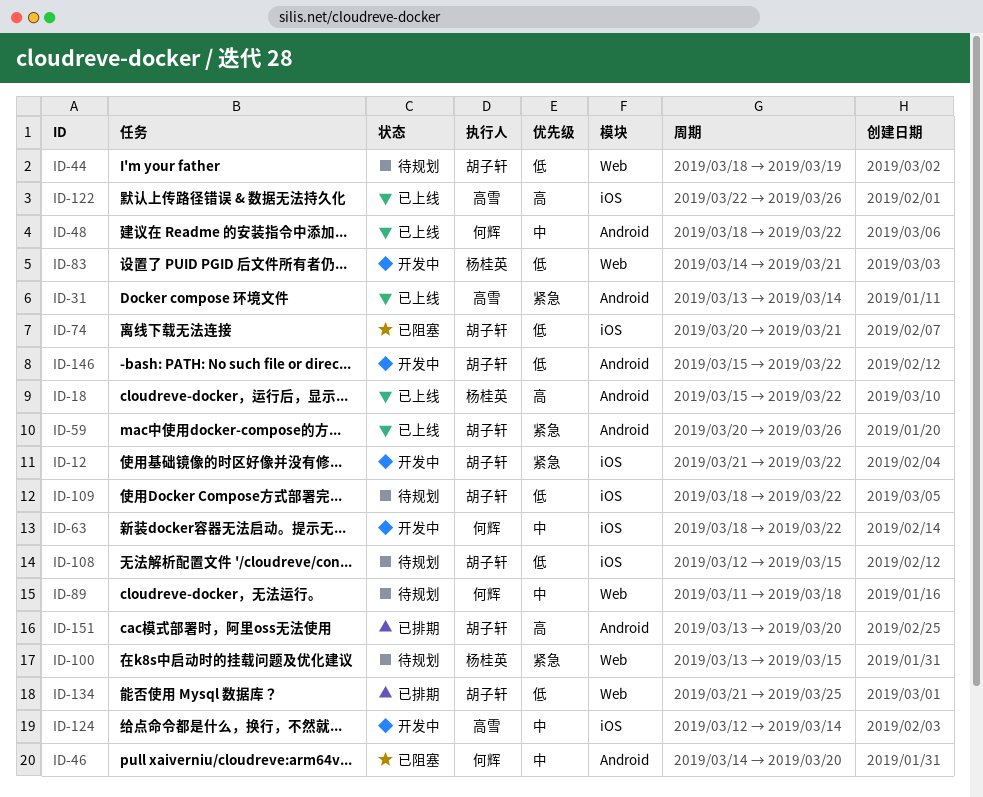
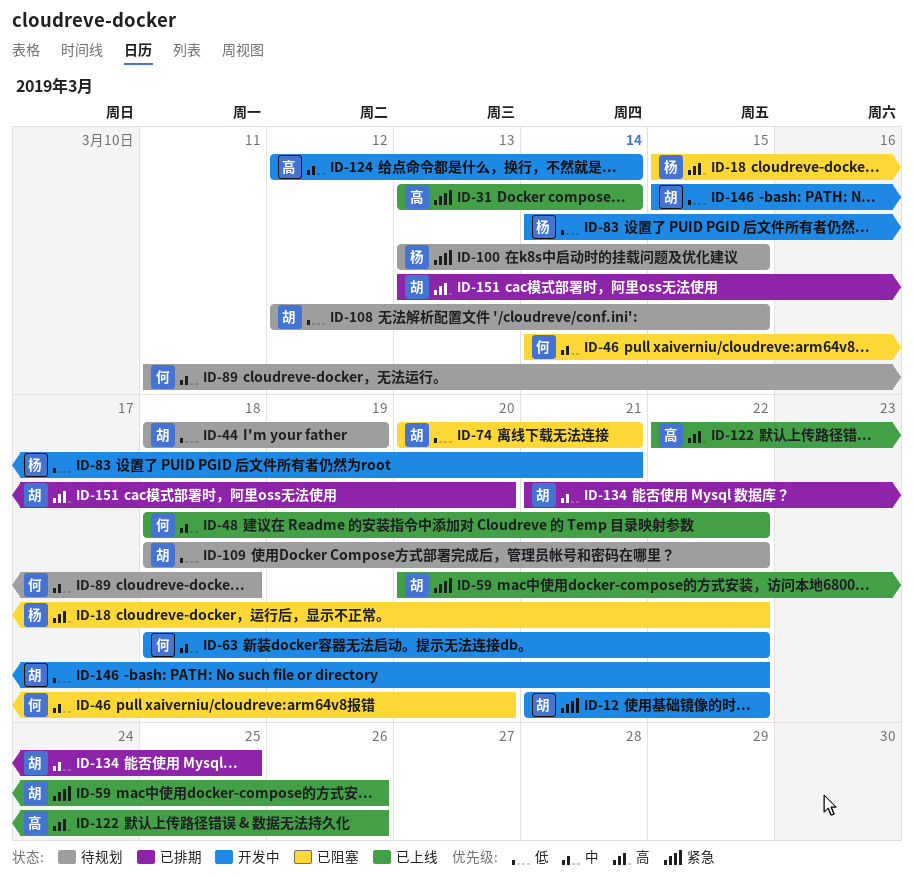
ID-18, status: 已上线 -> 已阻塞
ID-134, priority: 低 -> 中

